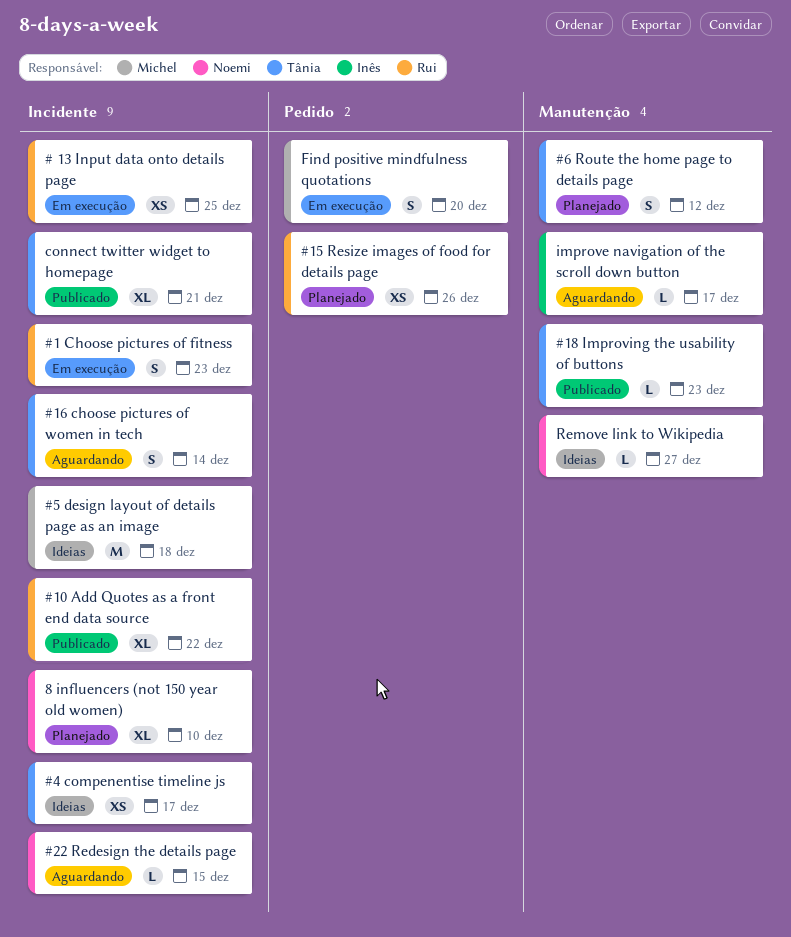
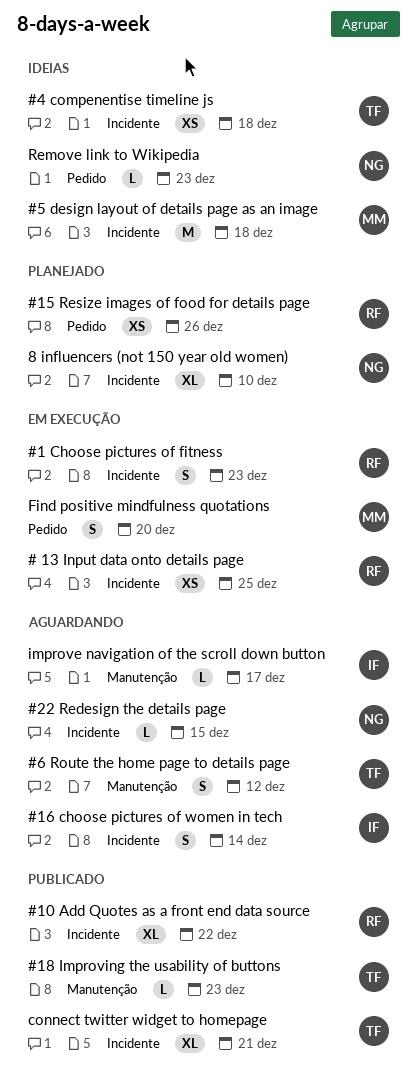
#16 choose pictures of women in tech, owner: Tânia -> Inês
#4 compenentise timeline js, due: Dec 17 -> Dec 18
#6 Route the home page to details page, status: Planejado -> Aguardando
Remove link to Wikipedia, label: Manutenção -> Pedido
Remove link to Wikipedia, due: Dec 27 -> Dec 23

